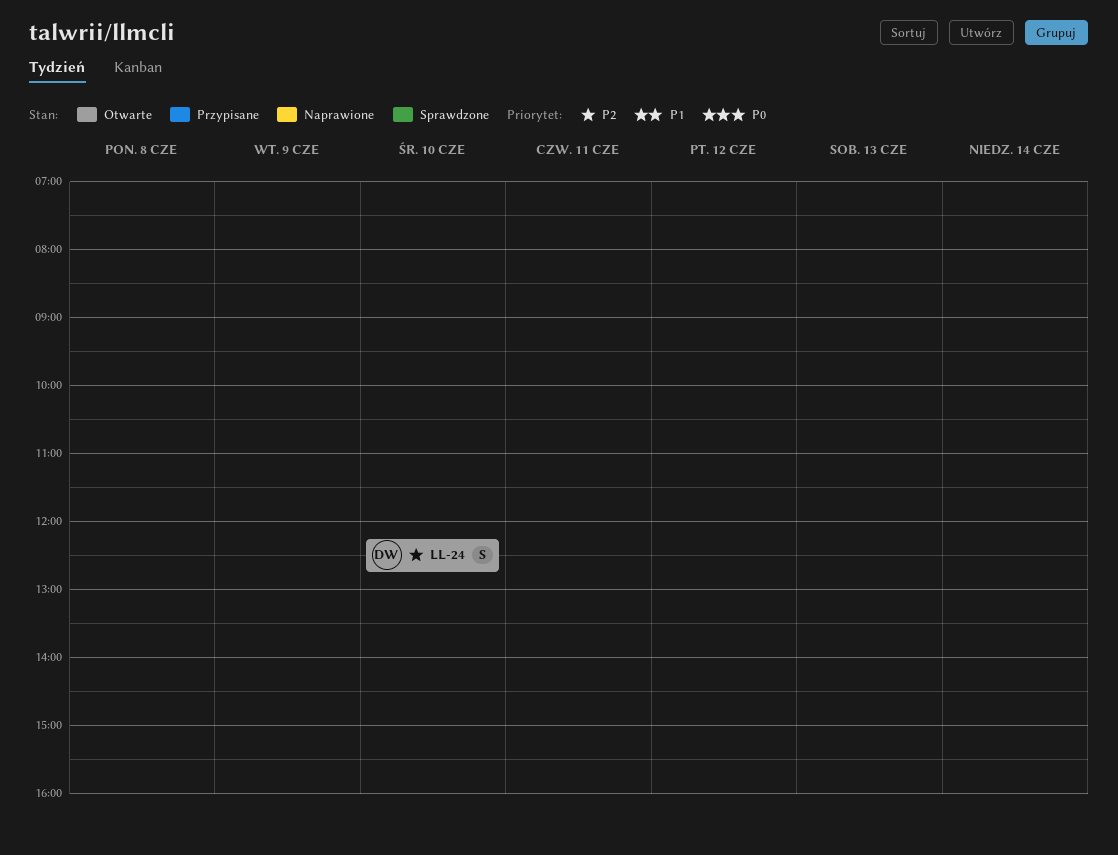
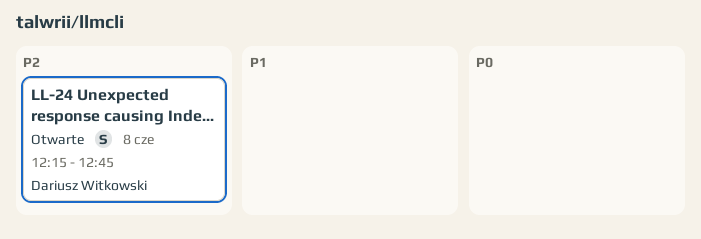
LL-24, day: Jun 10 -> Jun 8

